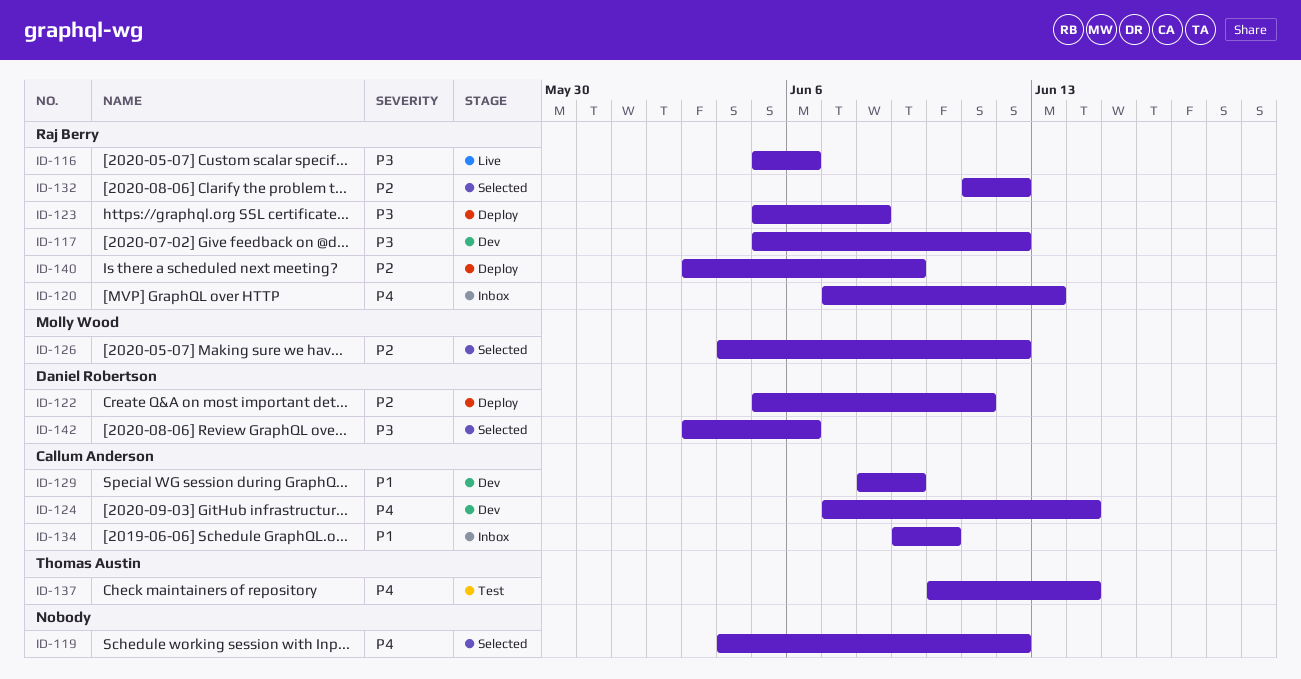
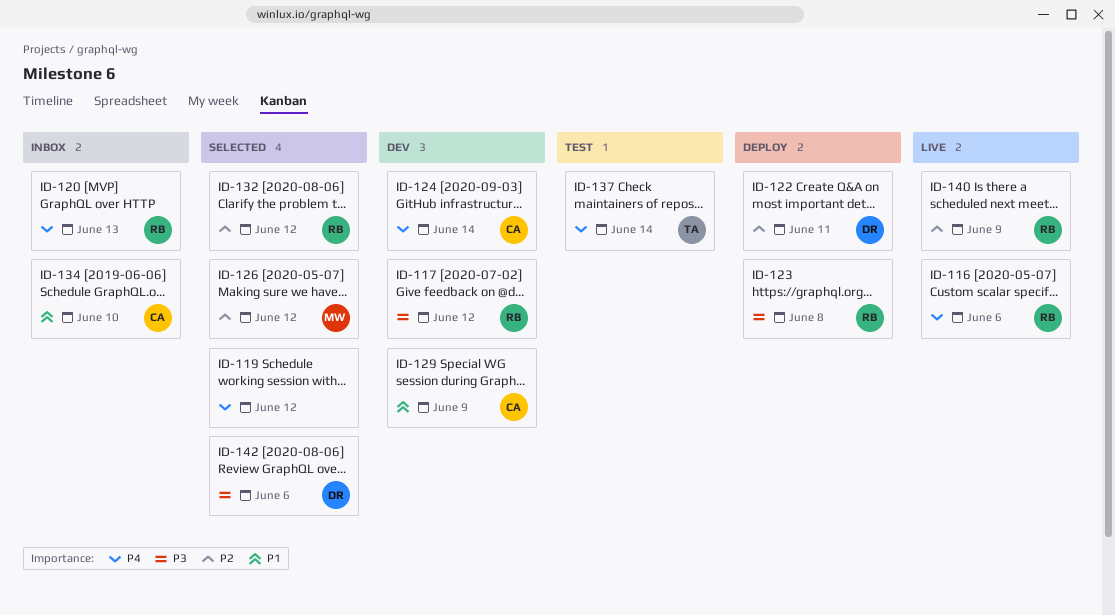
ID-116, priority: P3 -> P4
ID-140, status: Deploy -> Live

